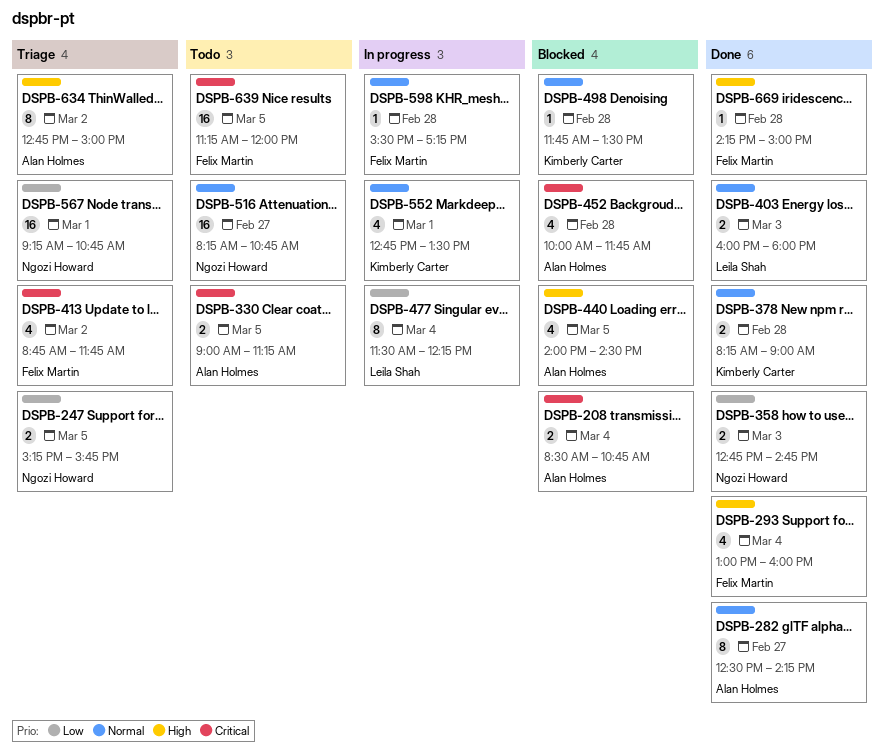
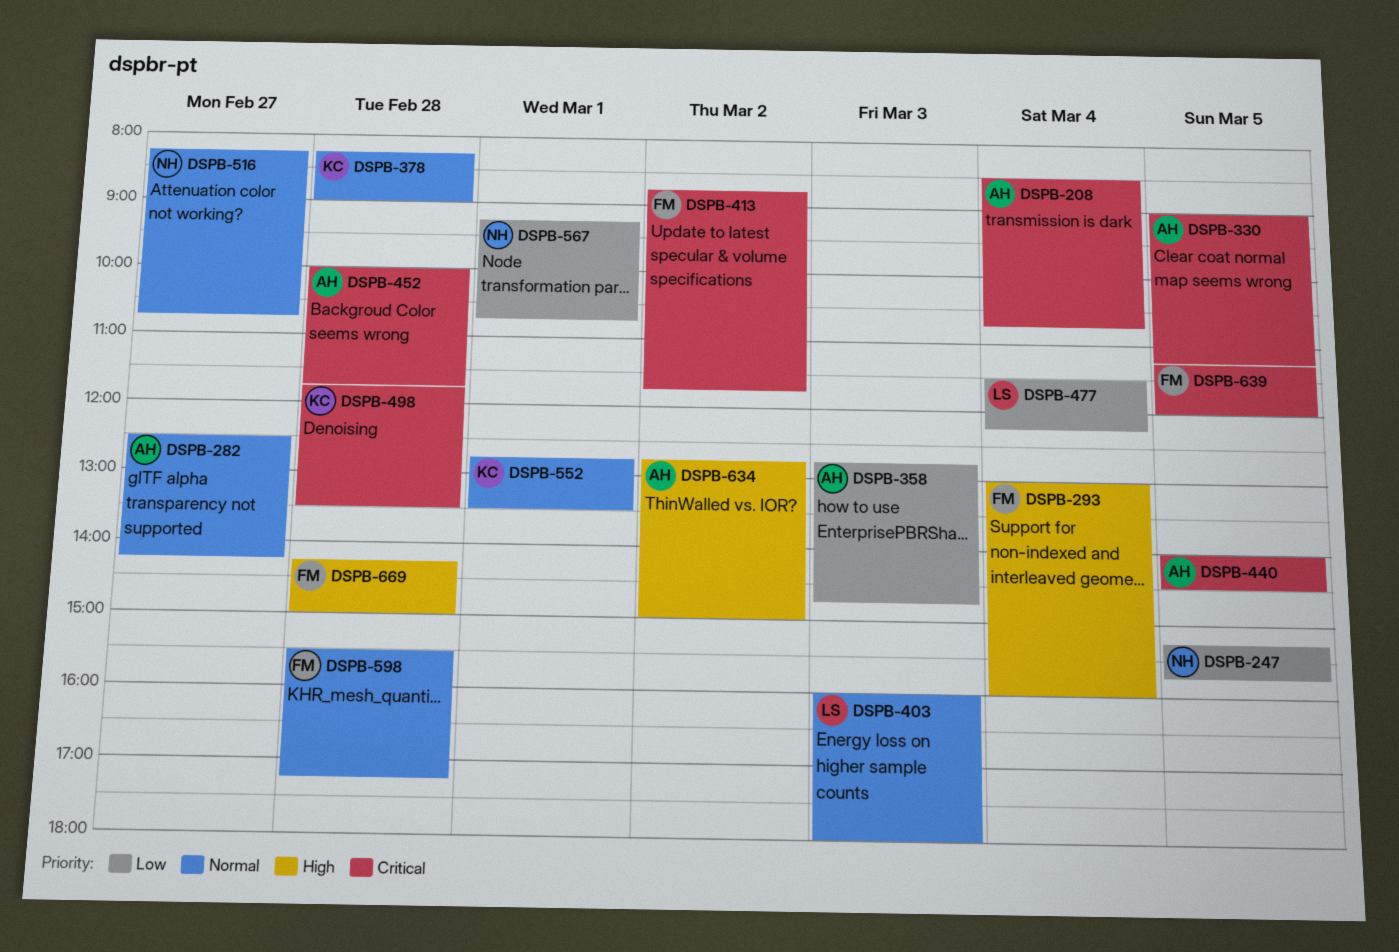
DSPB-358, owner: Ngozi Howard -> Alan Holmes
DSPB-440, priority: High -> Critical
DSPB-498, priority: Normal -> Critical

